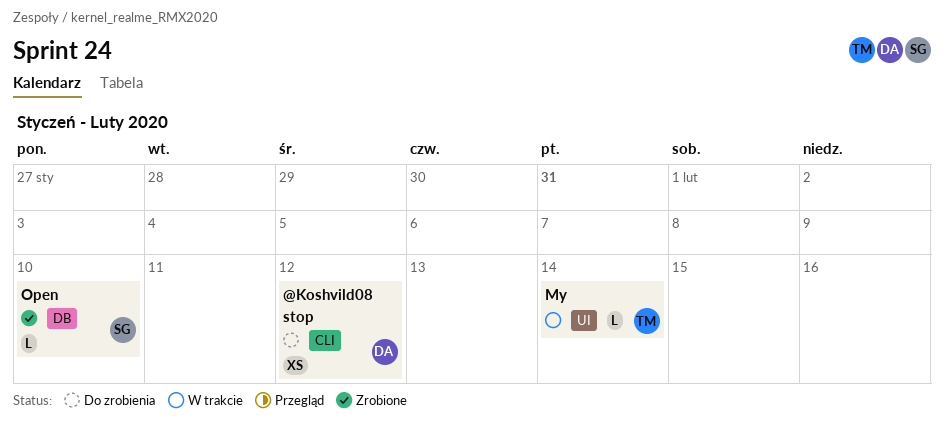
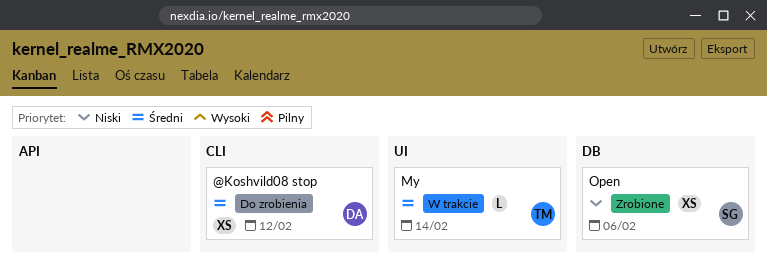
Open, estimate: L -> XS
Open, due: Feb 10 -> Feb 6

